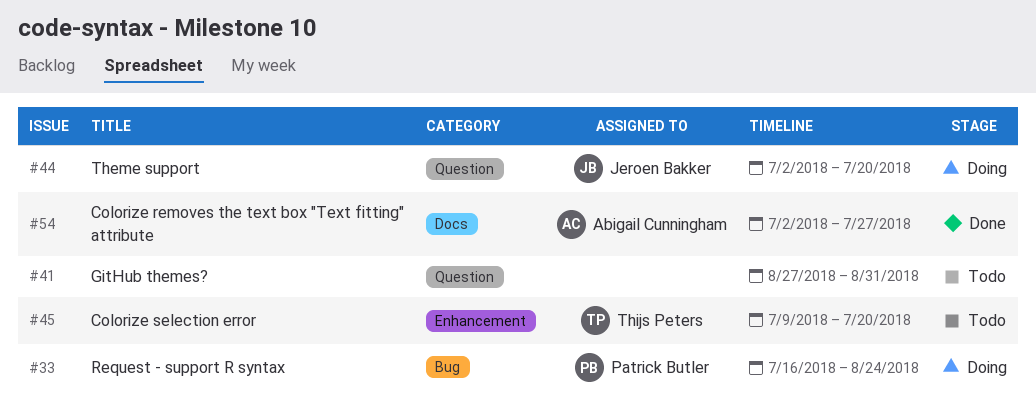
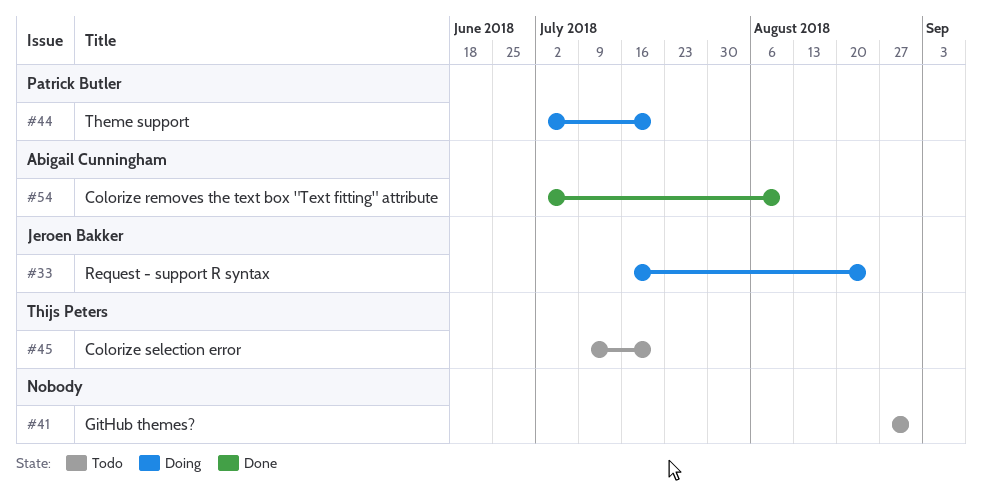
#33, owner: Patrick Butler -> Jeroen Bakker
#44, owner: Jeroen Bakker -> Patrick Butler
#54, due: Jul 27 -> Aug 10

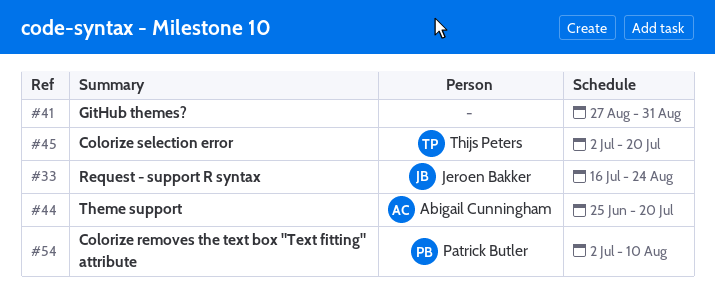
#44, owner: Patrick Butler -> Abigail Cunningham
#44, start: Jul 2 -> Jun 25
#45, start: Jul 9 -> Jul 2
#54, owner: Abigail Cunningham -> Patrick Butler

